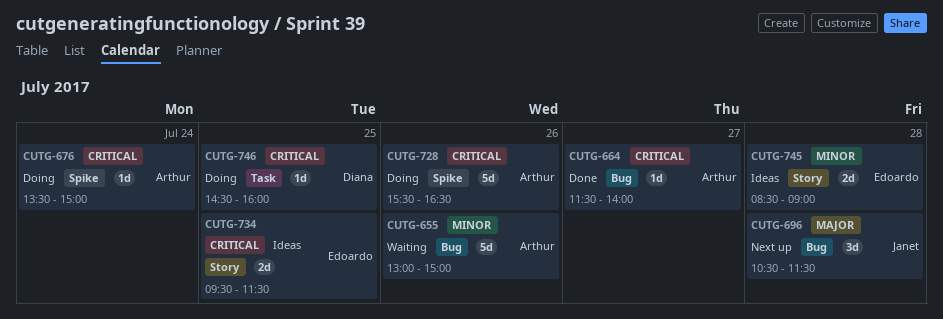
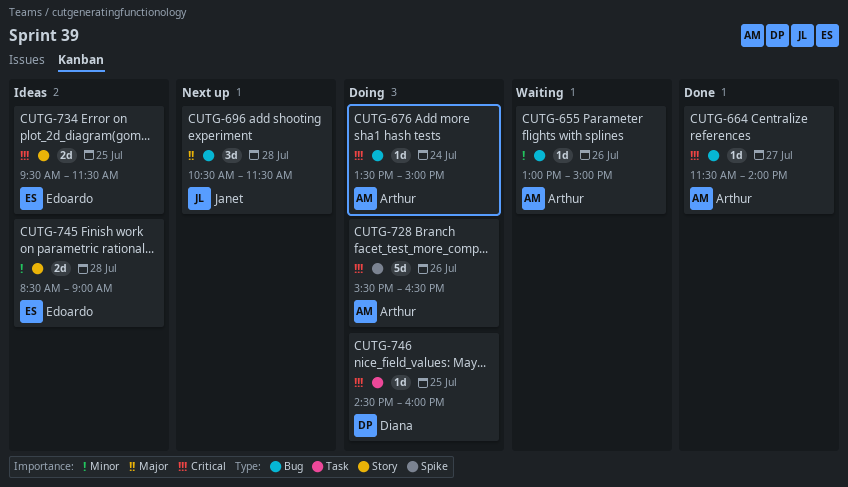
CUTG-655, estimate: 5d -> 1d
CUTG-676, label: Spike -> Bug

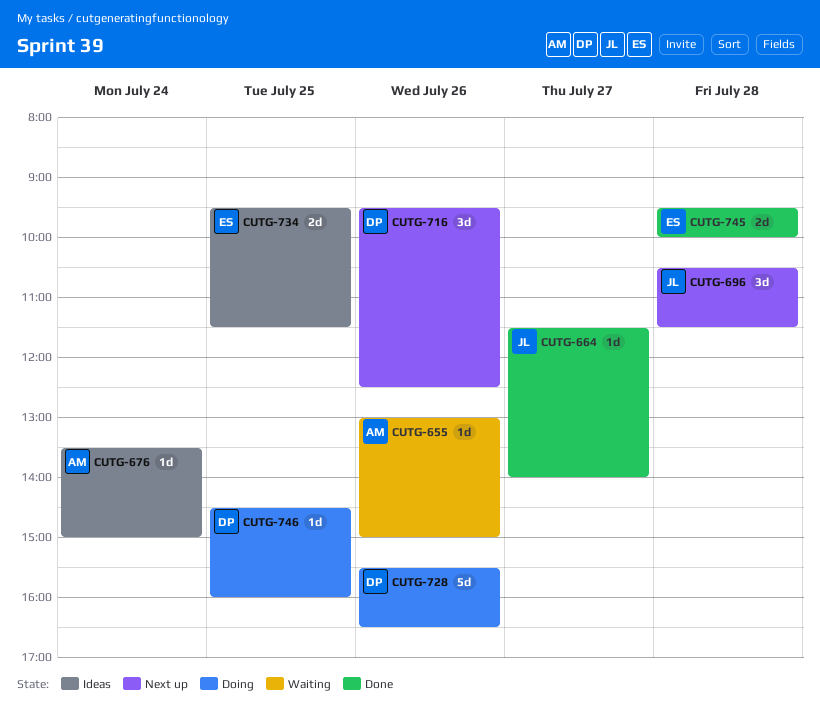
CUTG-664, owner: Arthur -> Janet
CUTG-676, status: Doing -> Ideas
CUTG-716: none -> present
CUTG-728, owner: Arthur -> Diana
CUTG-745, status: Ideas -> Done
CUTG-745, begins: 08:30 -> 09:30
CUTG-745, ends: 09:00 -> 10:00

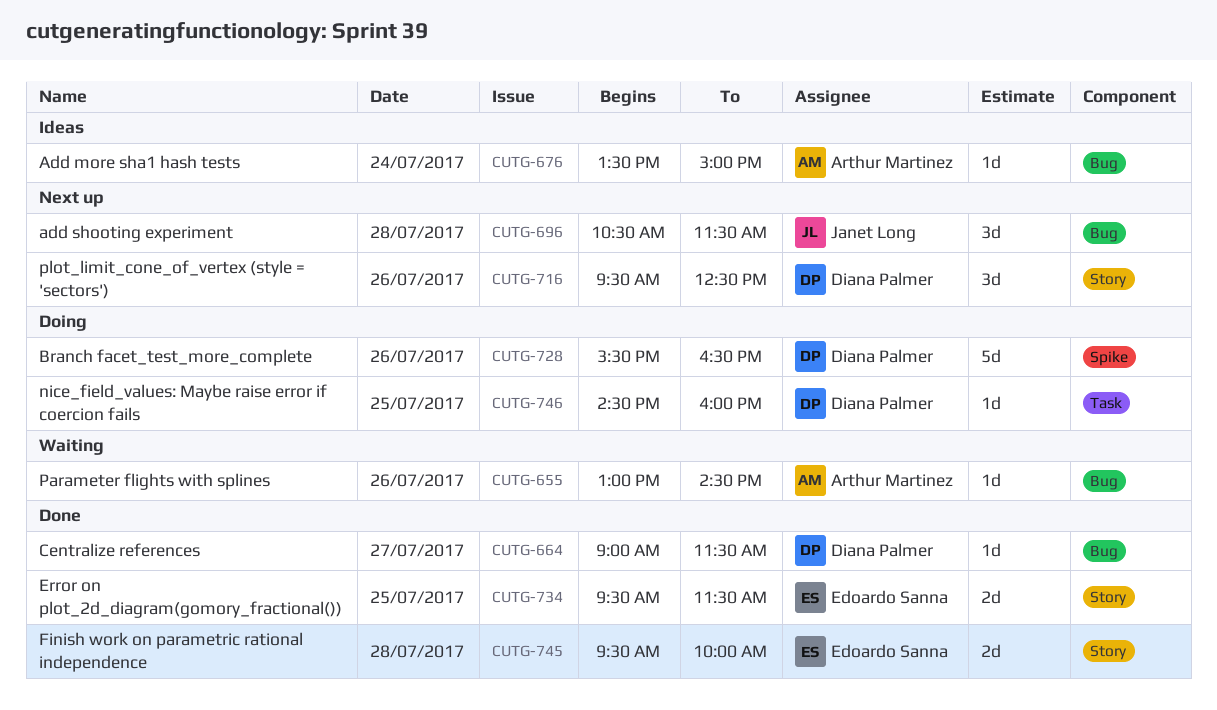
CUTG-655, ends: 15:00 -> 14:30
CUTG-664, owner: Janet Long -> Diana Palmer
CUTG-664, begins: 11:30 -> 09:00
CUTG-664, ends: 14:00 -> 11:30
CUTG-734, status: Ideas -> Done

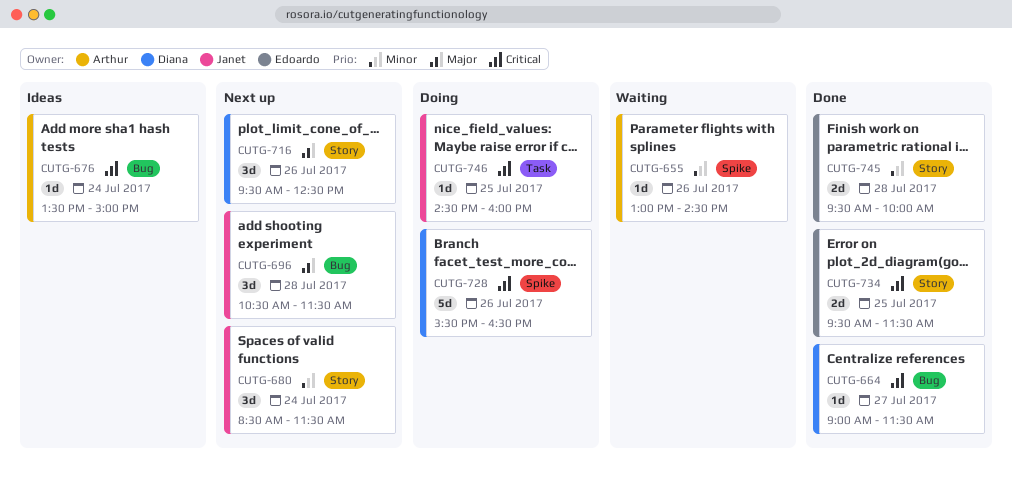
CUTG-655, label: Bug -> Spike
CUTG-680: none -> present
CUTG-746, owner: Diana Palmer -> Janet Long

